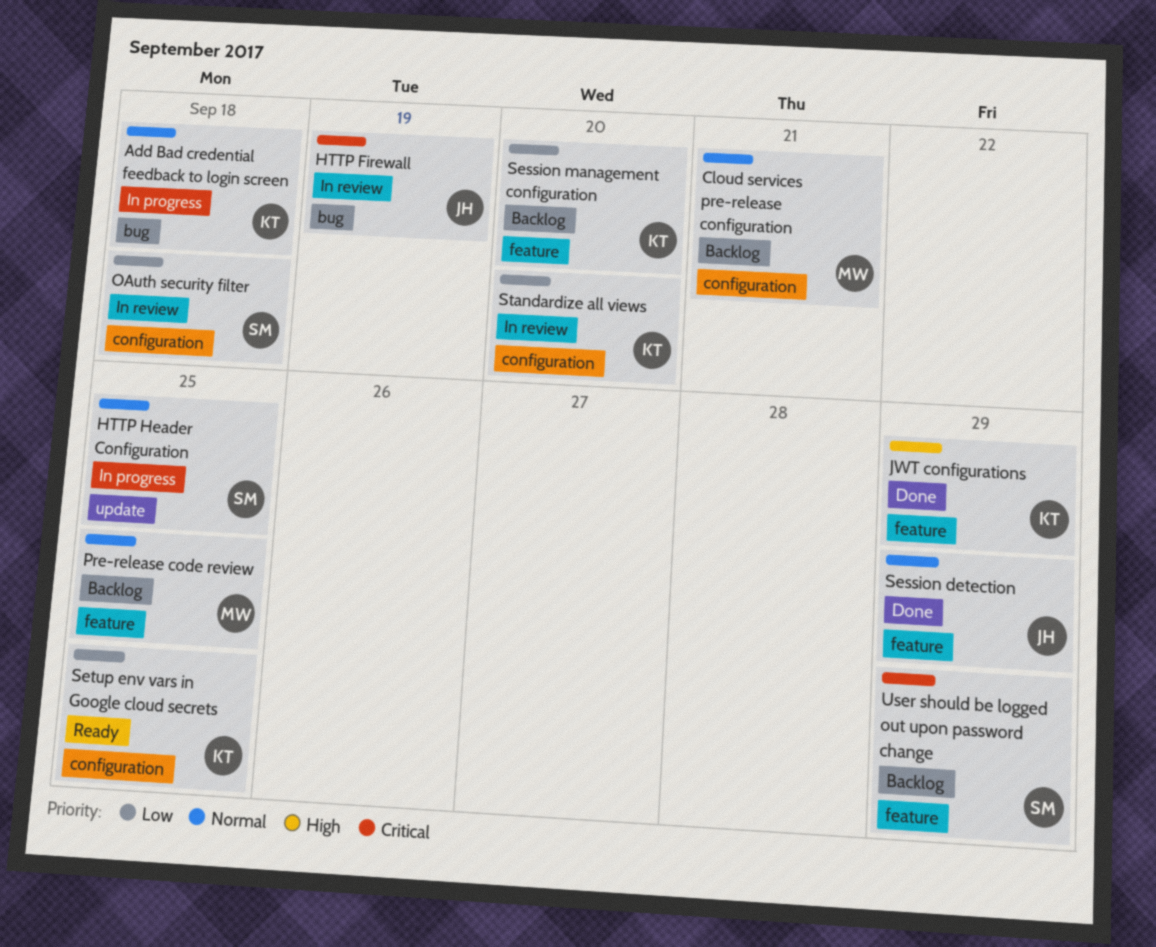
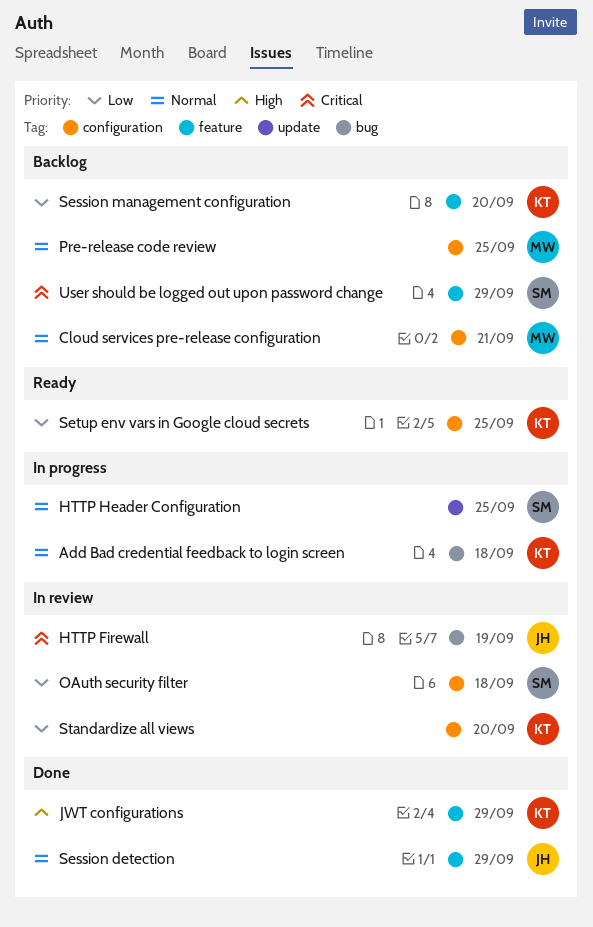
Pre-release code review, label: feature -> configuration

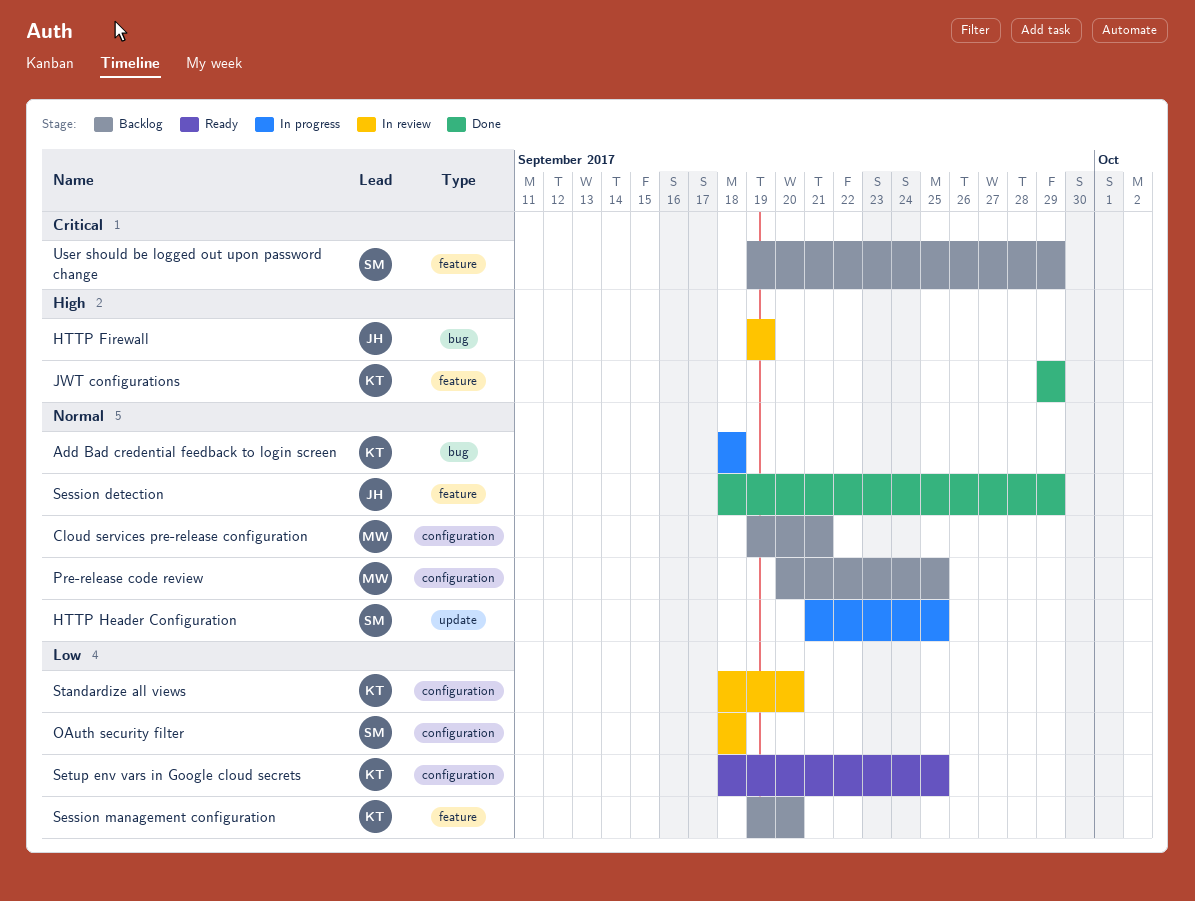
HTTP Firewall, priority: Critical -> High

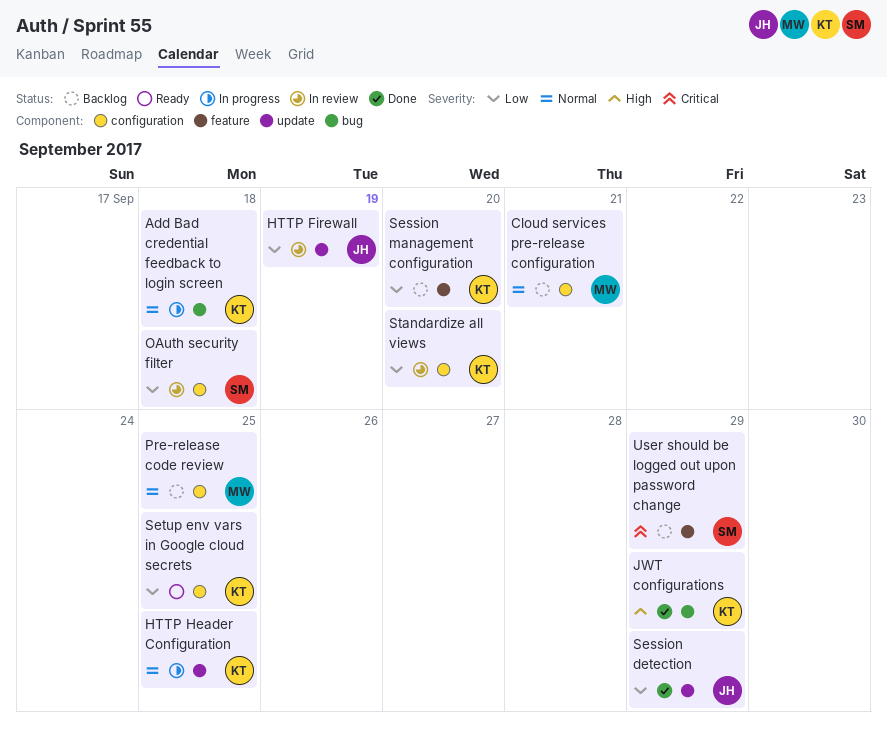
HTTP Firewall, priority: High -> Low
HTTP Firewall, label: bug -> update
HTTP Header Configuration, owner: SM -> KT
JWT configurations, label: feature -> bug
Session detection, priority: Normal -> Low
Session detection, label: feature -> update

